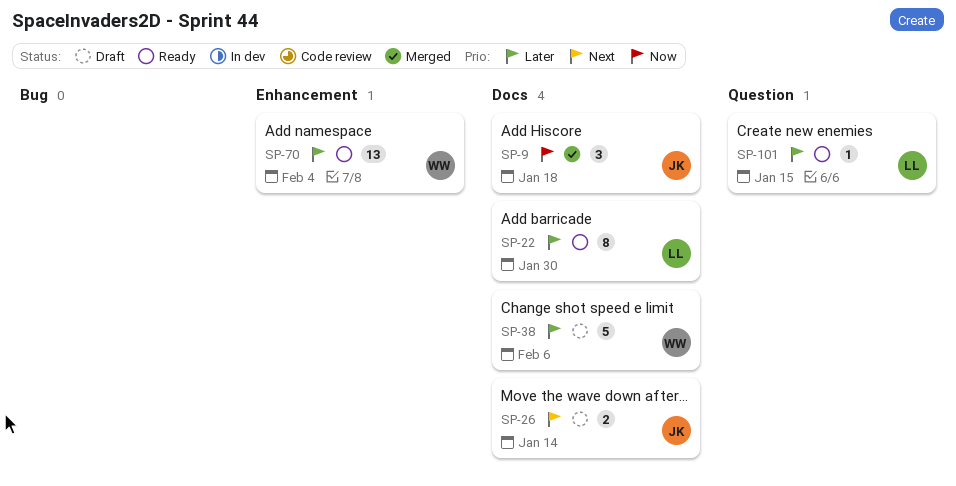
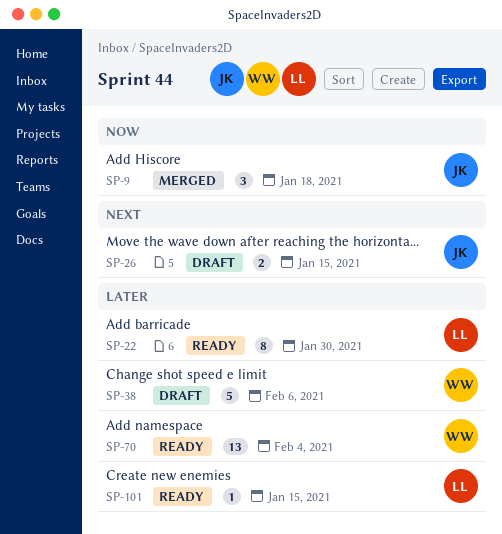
SP-26, due: Jan 14 -> Jan 15

